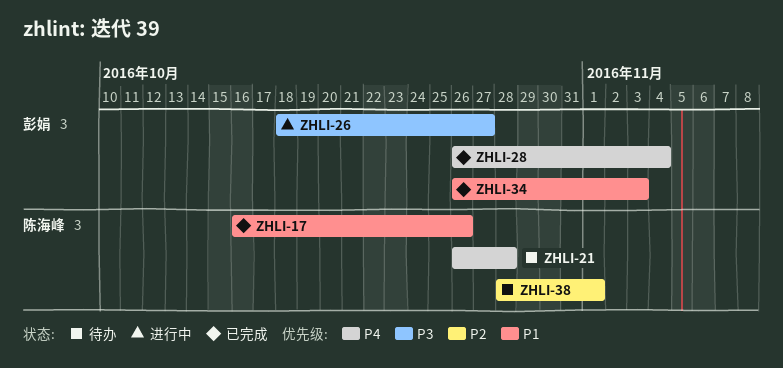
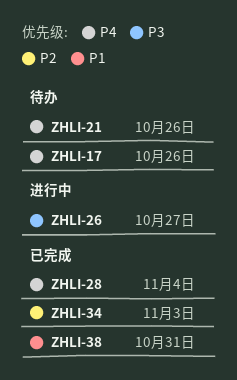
ZHLI-17, status: 已完成 -> 待办
ZHLI-17, priority: P1 -> P4
ZHLI-21, due: Oct 28 -> Oct 26
ZHLI-34, priority: P1 -> P2
ZHLI-38, status: 待办 -> 已完成
ZHLI-38, priority: P2 -> P1
ZHLI-38, due: Nov 1 -> Oct 31

